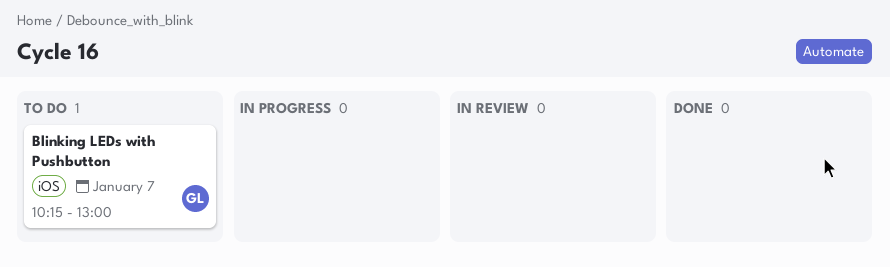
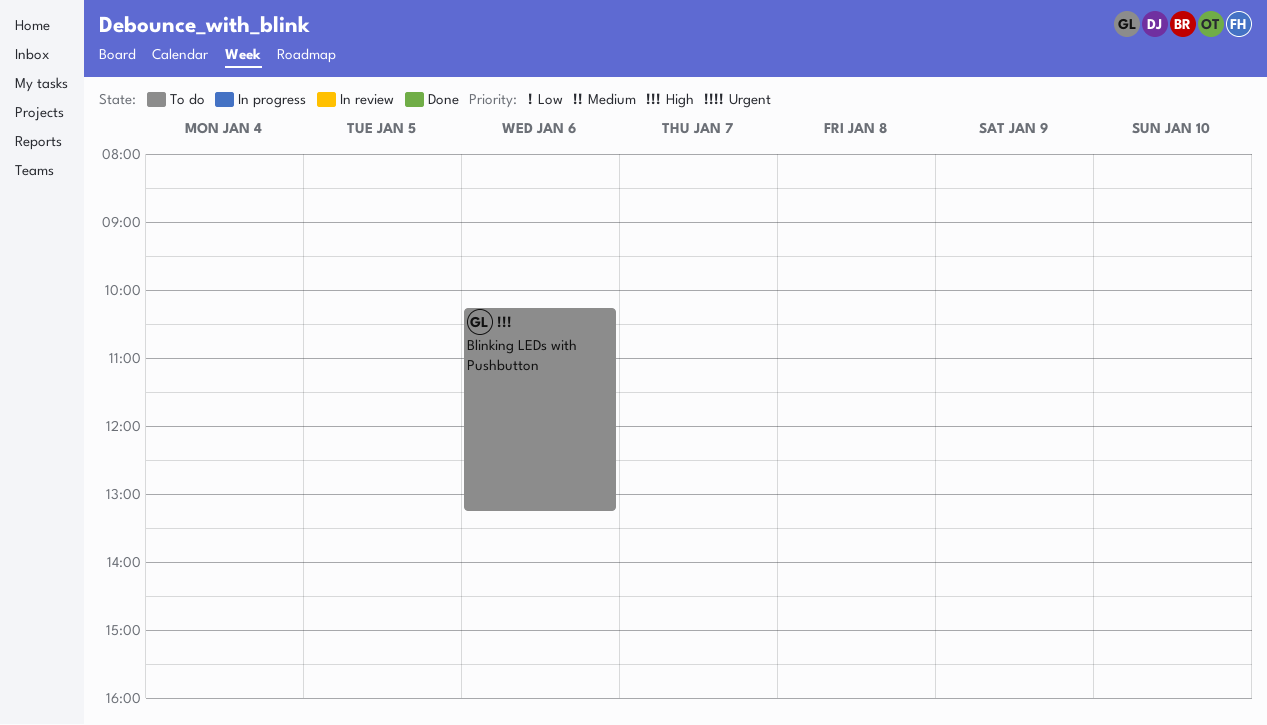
Blinking LEDs with Pushbutton, day: Jan 7 -> Jan 6
Blinking LEDs with Pushbutton, ends: 13:00 -> 13:15

